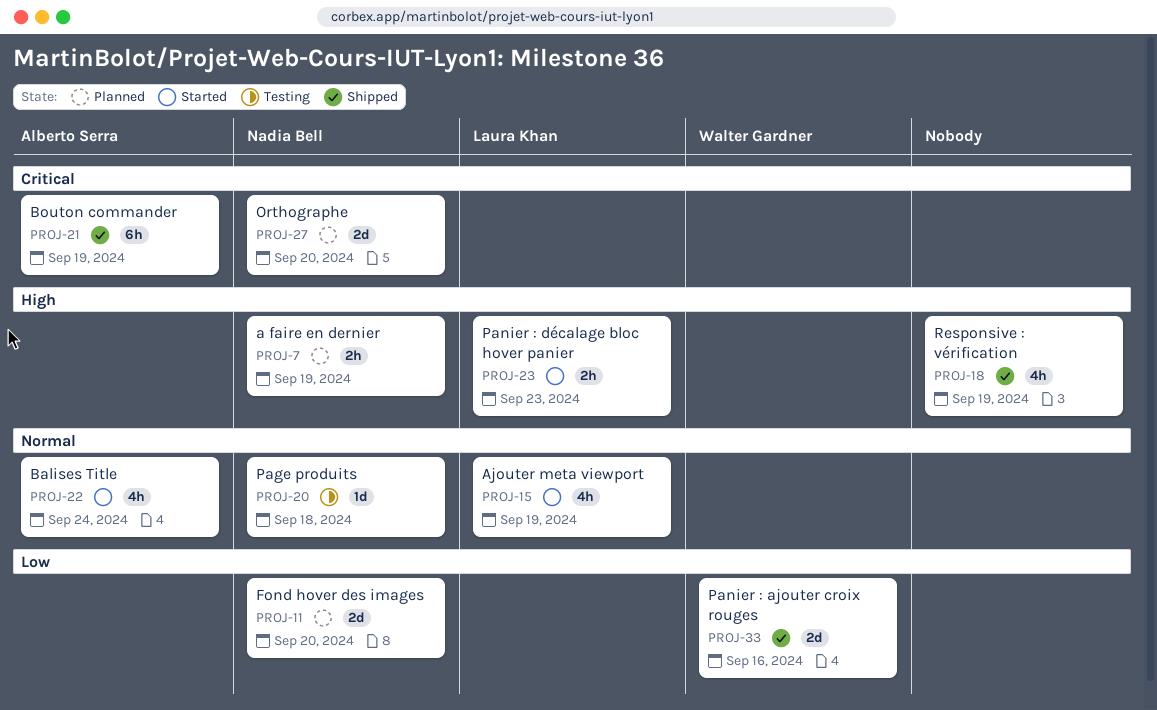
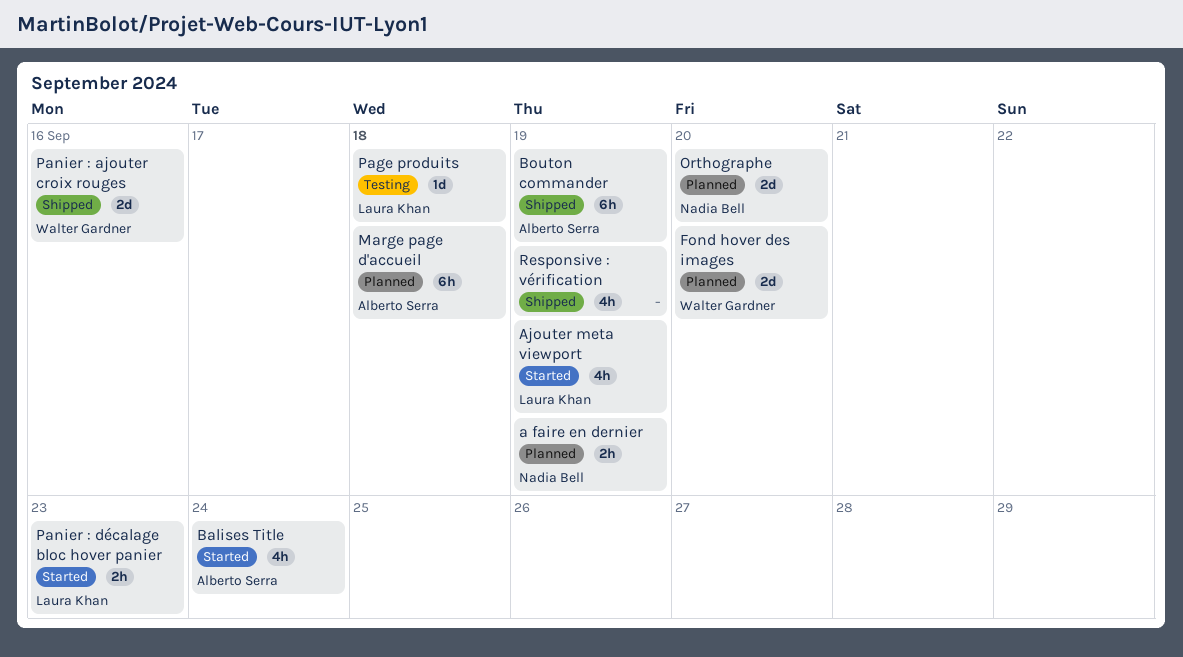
Fond hover des images, owner: Nadia Bell -> Walter Gardner
Marge page d'accueil: none -> present
Page produits, owner: Nadia Bell -> Laura Khan

